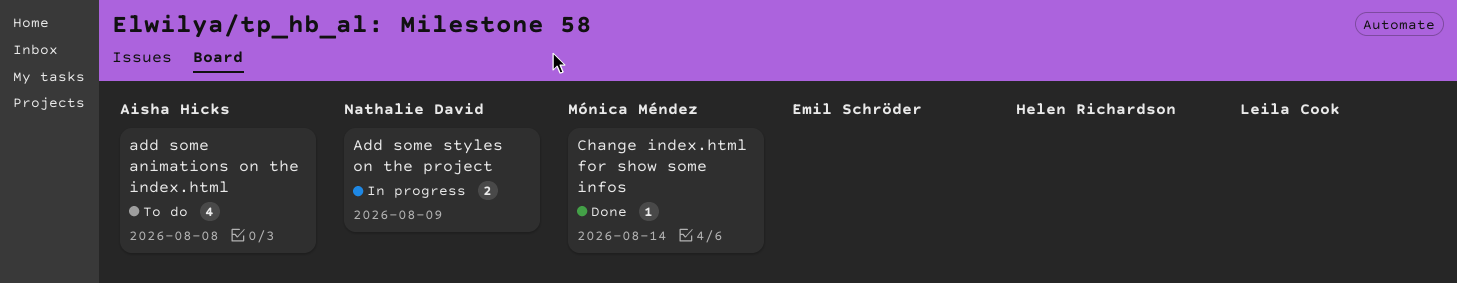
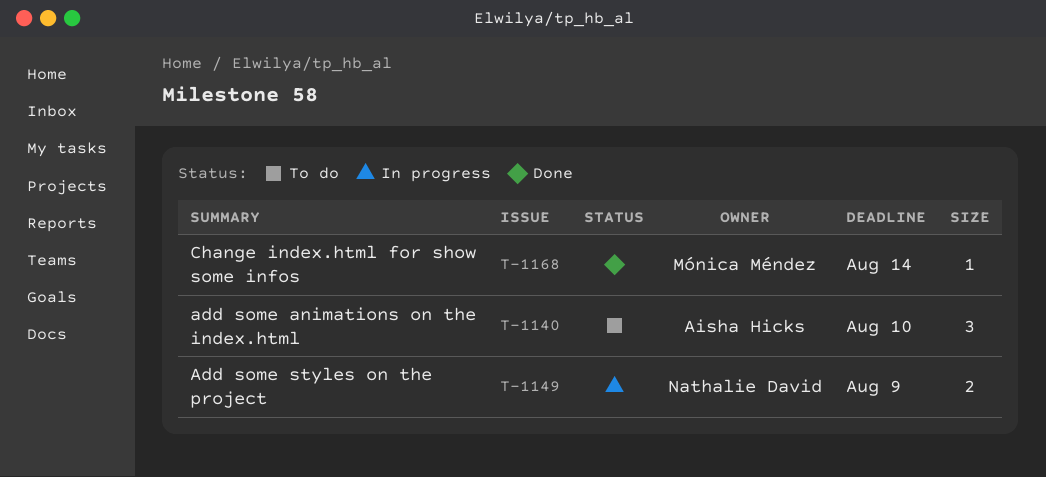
add some animations on the index.html, estimate: 4 -> 3
add some animations on the index.html, due: Aug 8 -> Aug 10

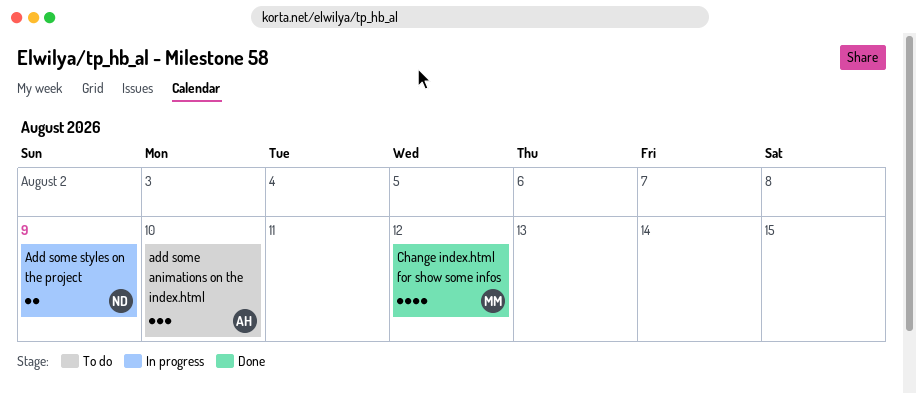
Change index.html for show some infos, estimate: 1 -> 4
Change index.html for show some infos, due: Aug 14 -> Aug 12

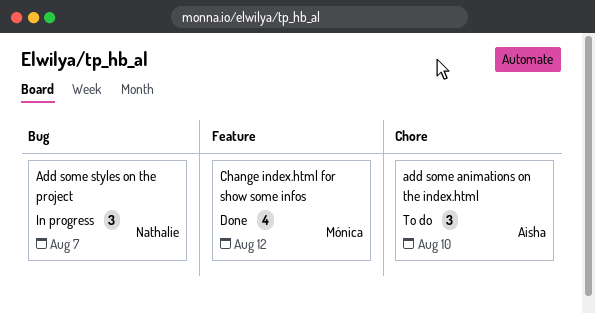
Add some styles on the project, estimate: 2 -> 3
Add some styles on the project, due: Aug 9 -> Aug 7

